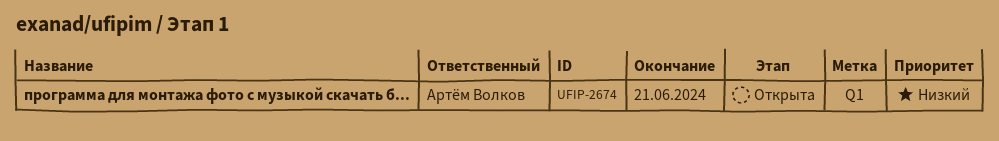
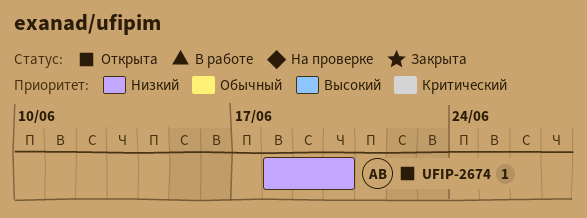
UFIP-2674, due: Jun 21 -> Jun 20

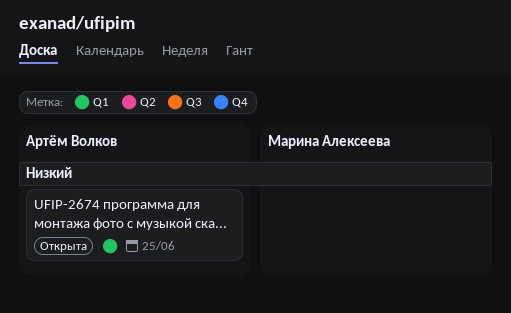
UFIP-2674, due: Jun 20 -> Jun 25

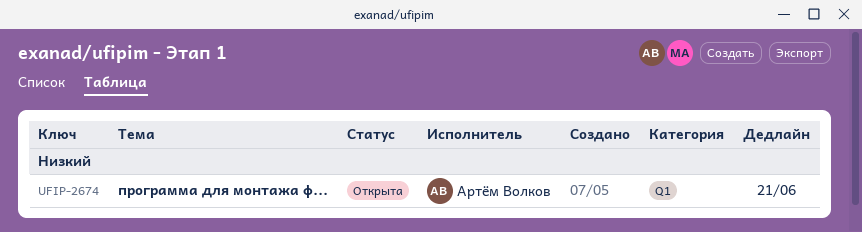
UFIP-2674, due: Jun 25 -> Jun 21

